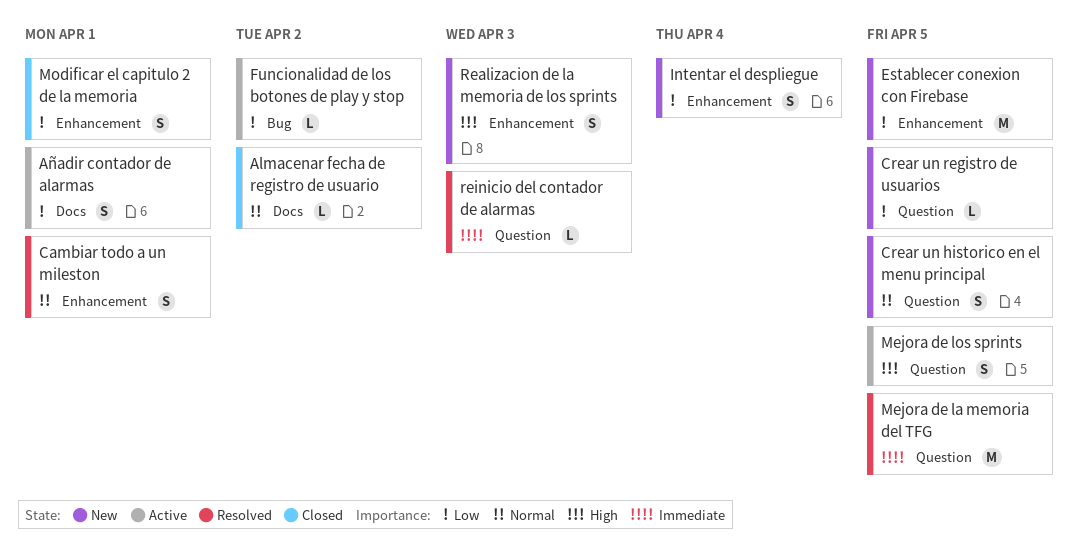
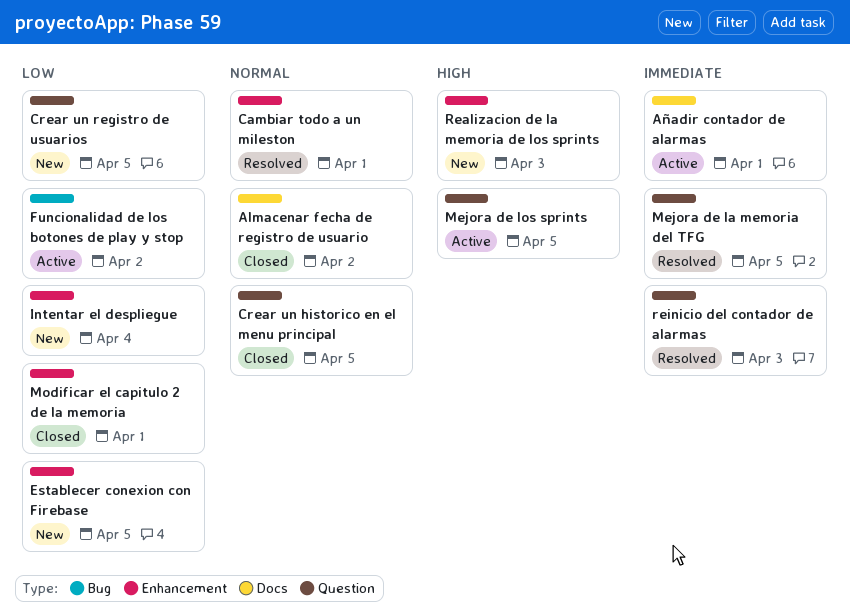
Añadir contador de alarmas, priority: Low -> Immediate
Crear un historico en el menu principal, status: New -> Closed

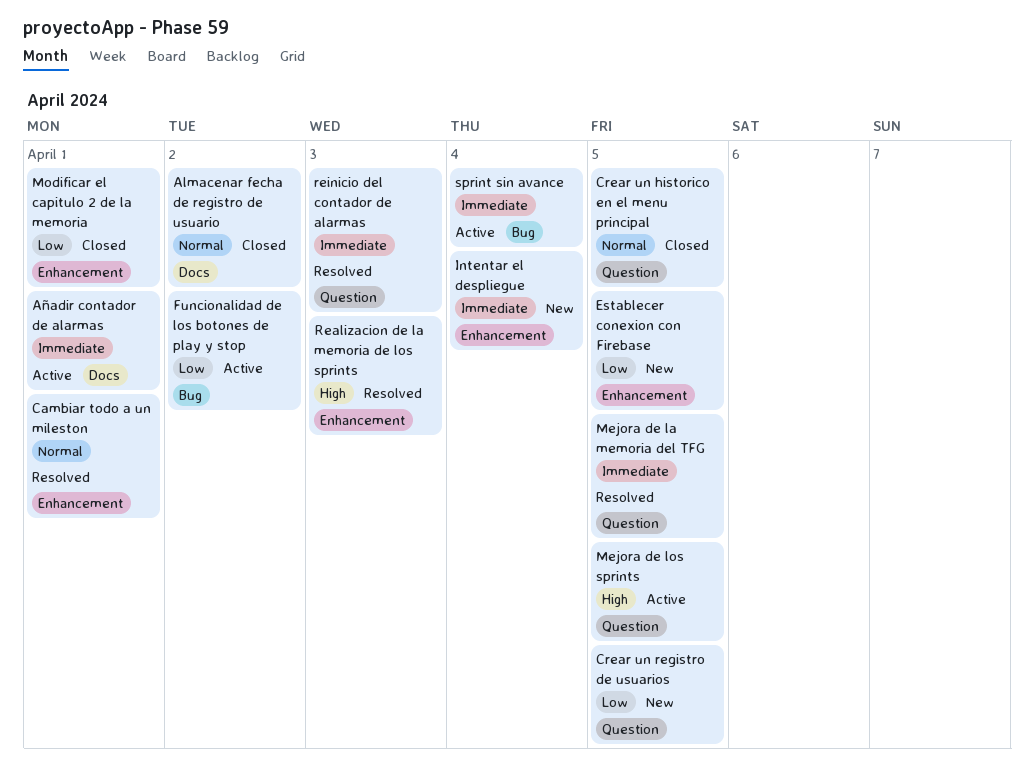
Intentar el despliegue, priority: Low -> Immediate
Realizacion de la memoria de los sprints, status: New -> Resolved
sprint sin avance: none -> present

